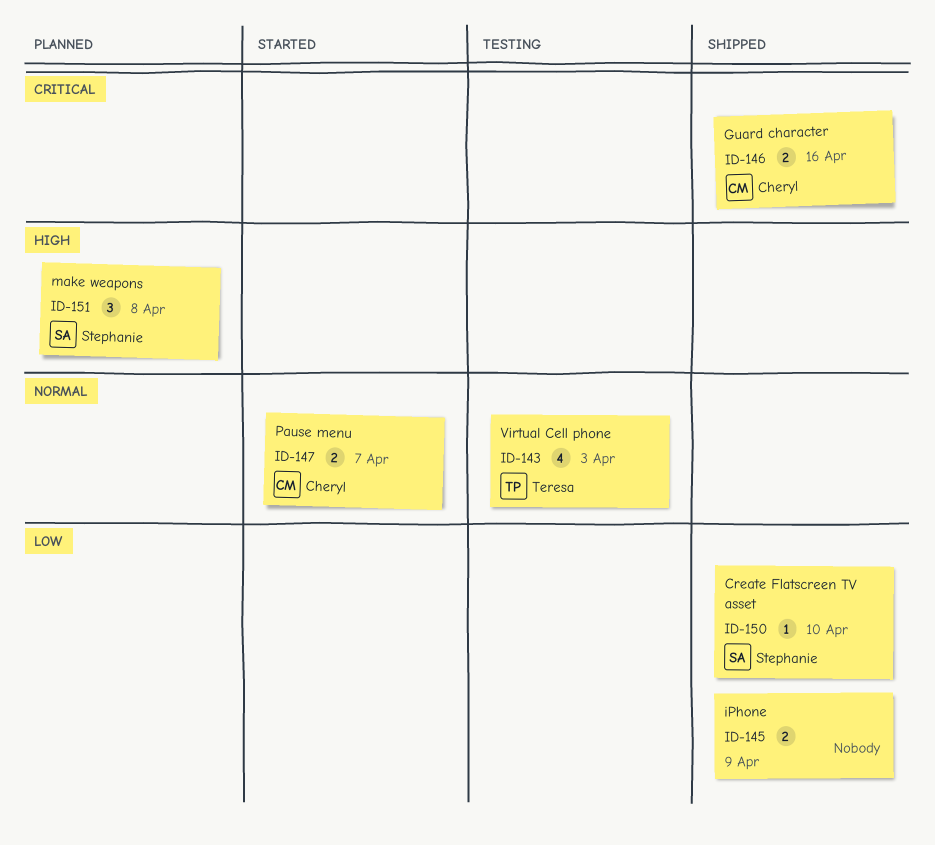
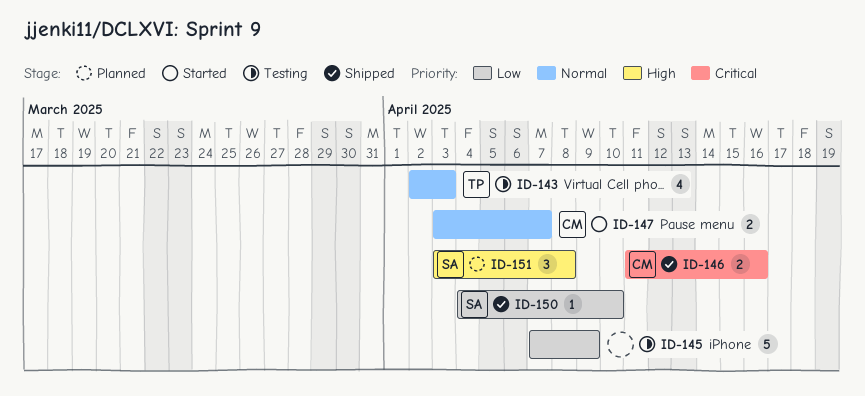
ID-145, status: Shipped -> Testing
ID-145, estimate: 2 -> 5

